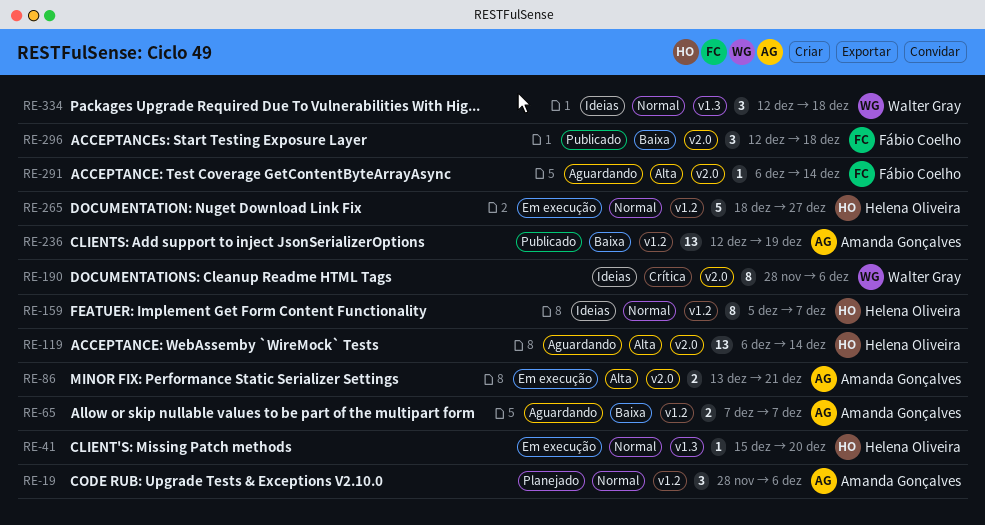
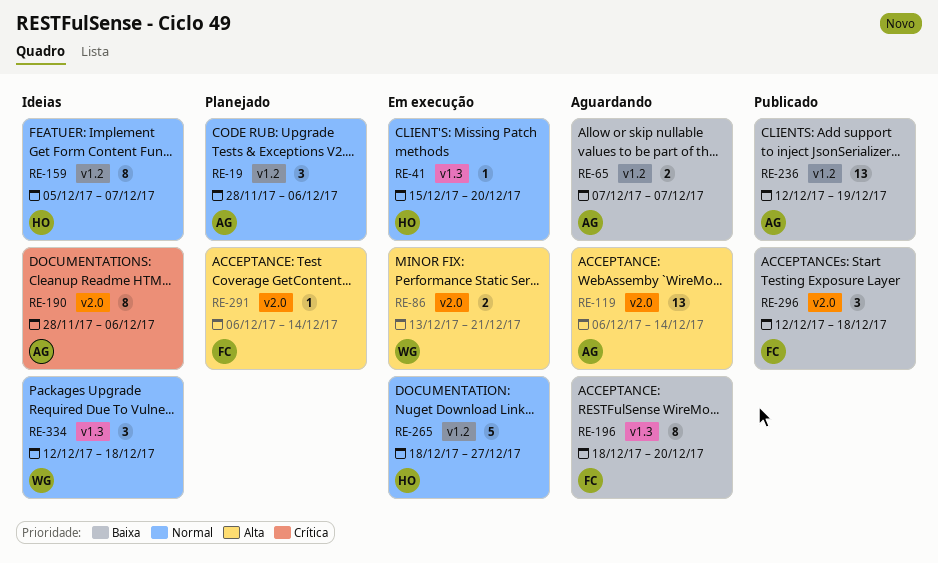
RE-86, owner: Amanda Gonçalves -> Walter Gray
RE-119, owner: Helena Oliveira -> Amanda Gonçalves
RE-190, owner: Walter Gray -> Amanda Gonçalves
RE-196: none -> present
RE-291, status: Aguardando -> Planejado

